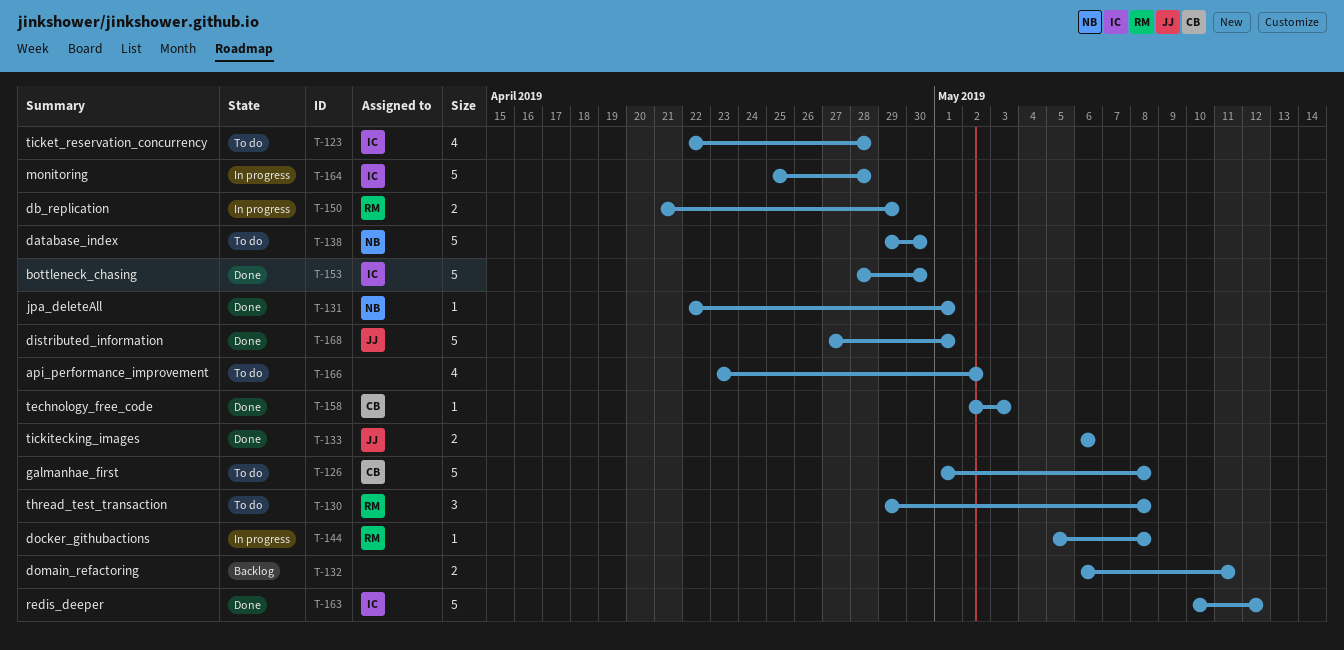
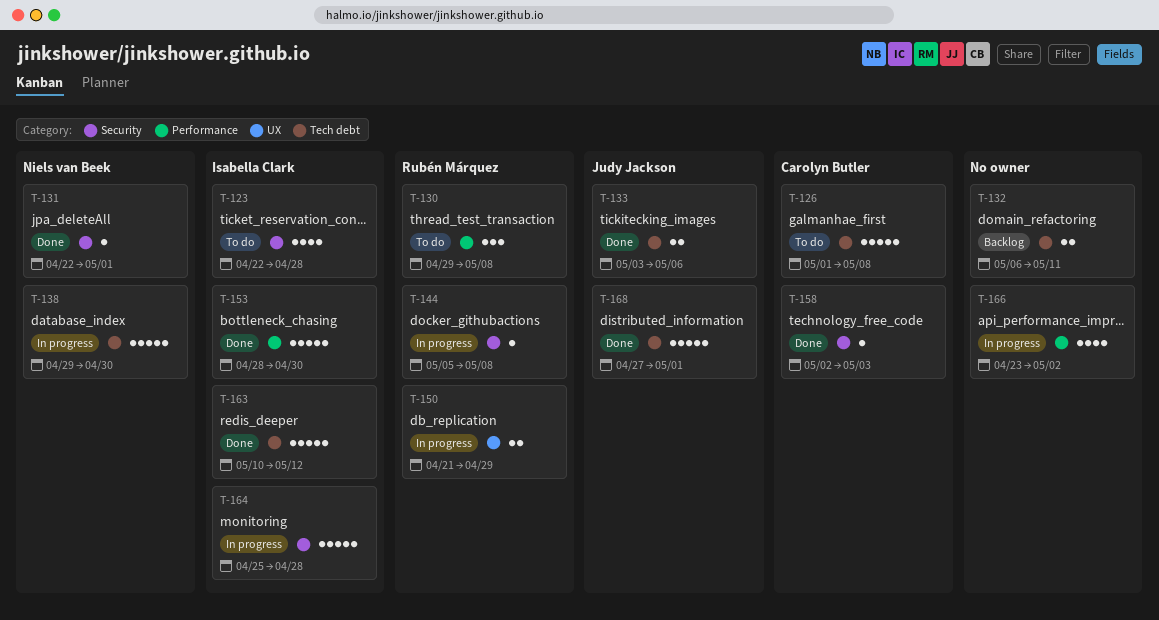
T-133, start: May 6 -> May 3
T-138, status: To do -> In progress
T-166, status: To do -> In progress

